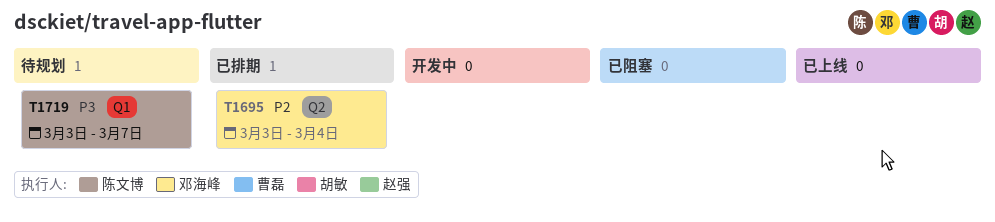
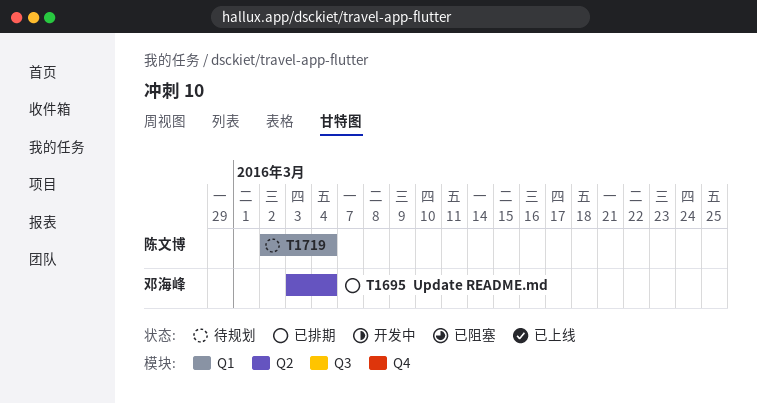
T1719, start: Mar 3 -> Mar 2
T1719, due: Mar 7 -> Mar 4

